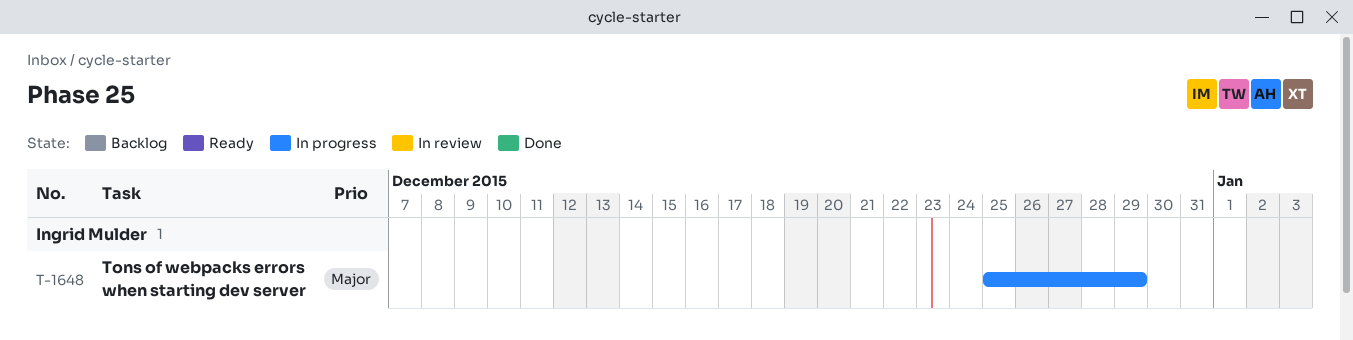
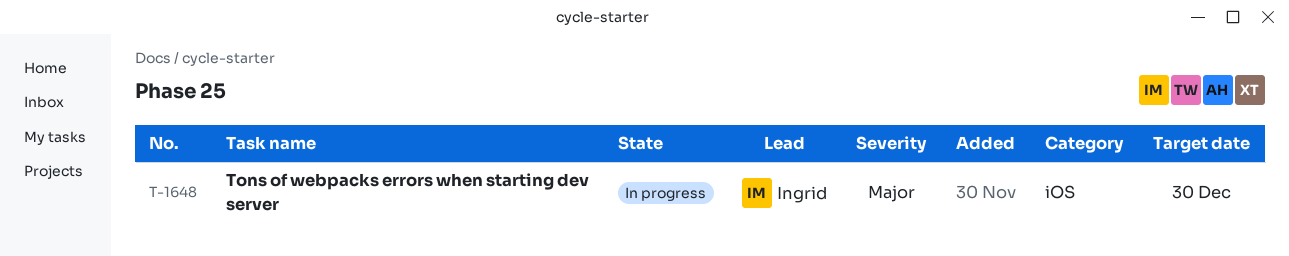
T-1648, due: Dec 29 -> Dec 30

